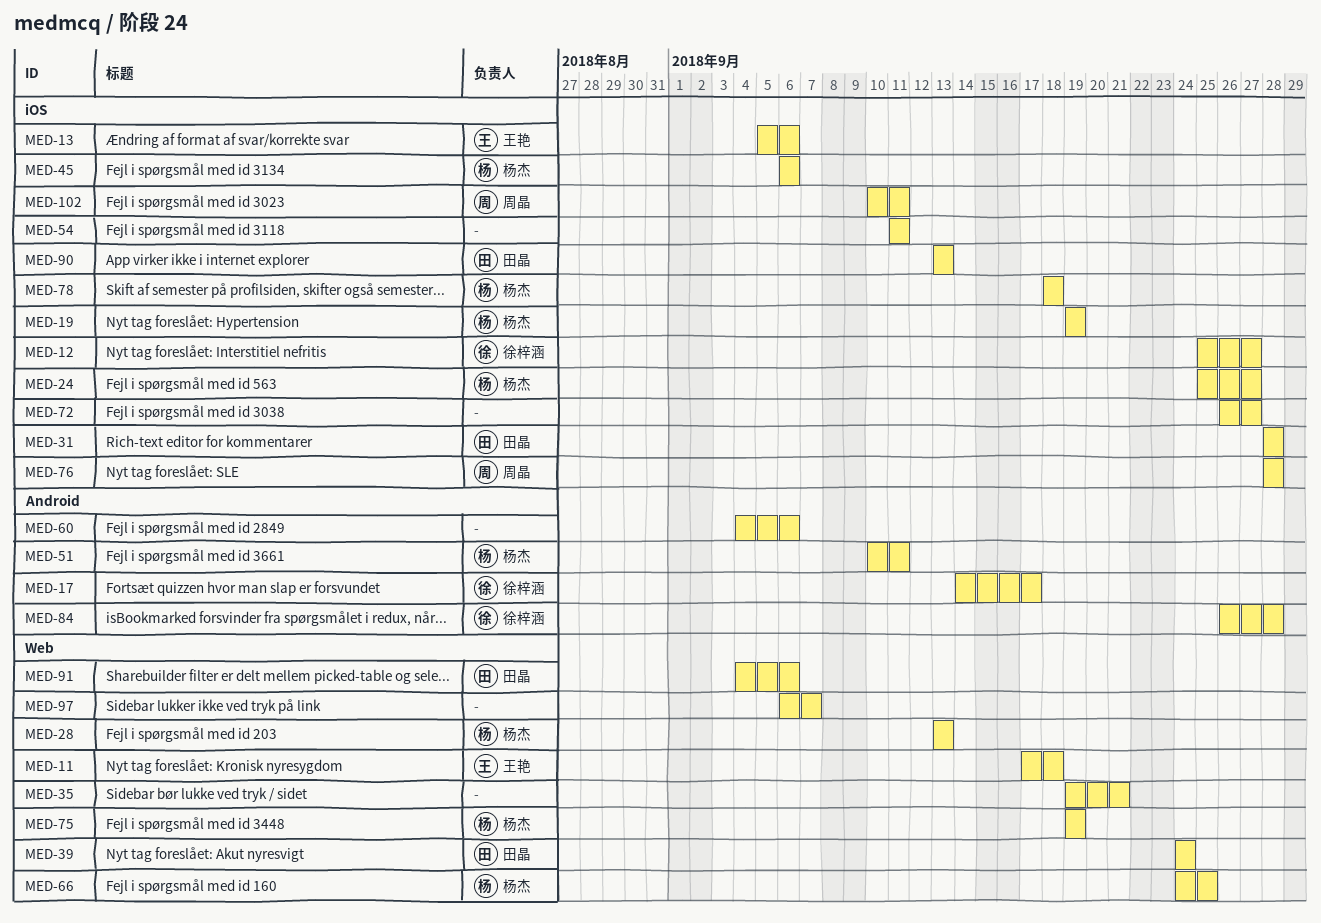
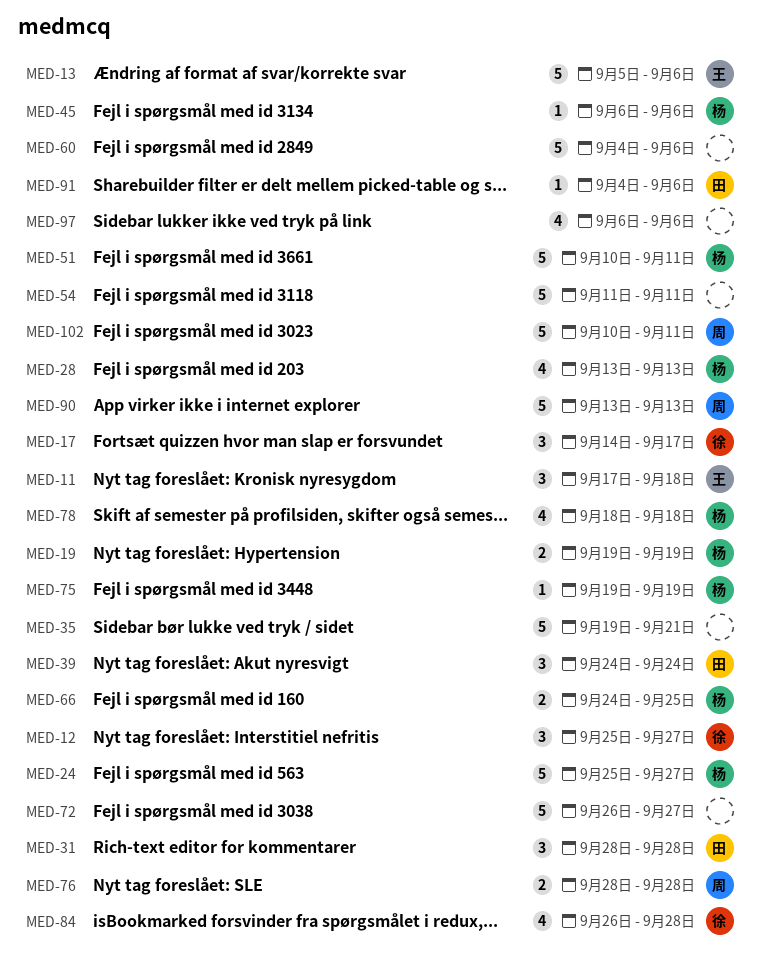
MED-90, owner: 田晶 -> 周晶
MED-97, due: Sep 7 -> Sep 6

